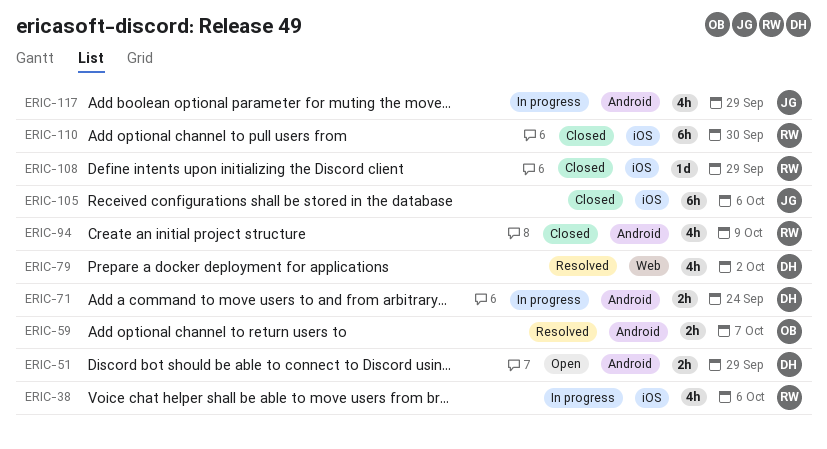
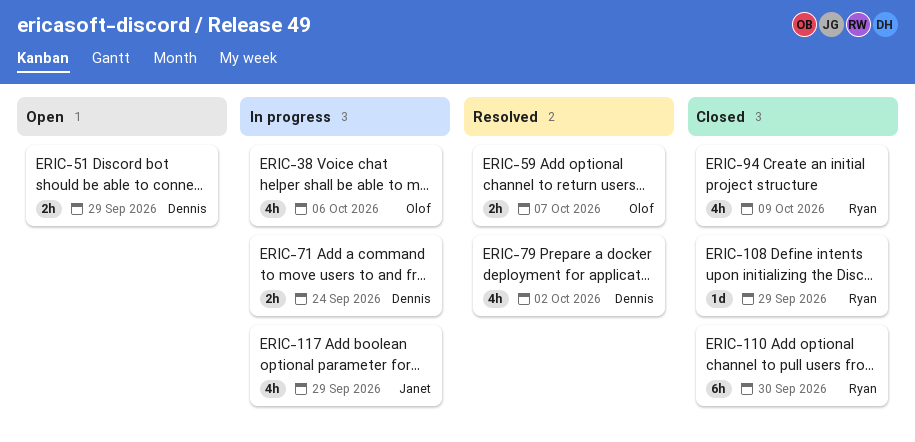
ERIC-38, owner: Ryan -> Olof
ERIC-105: present -> none

